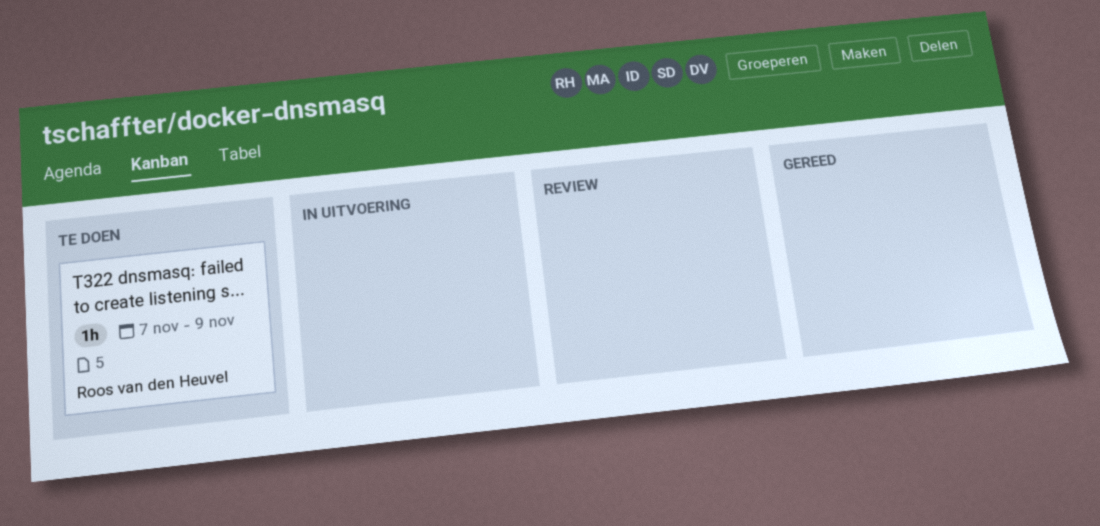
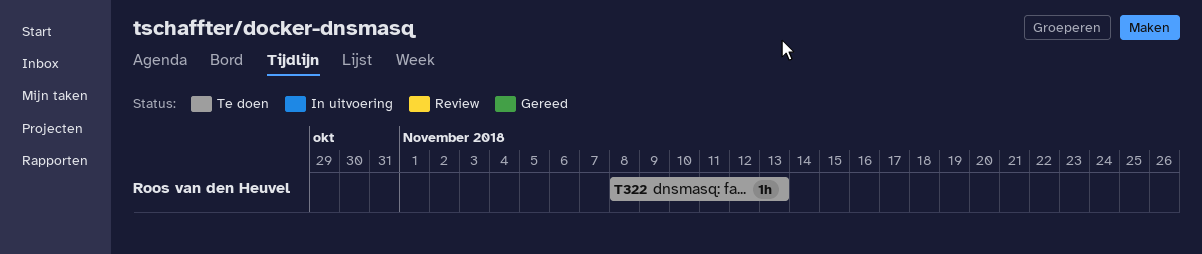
T322, start: Nov 7 -> Nov 8
T322, due: Nov 9 -> Nov 13

